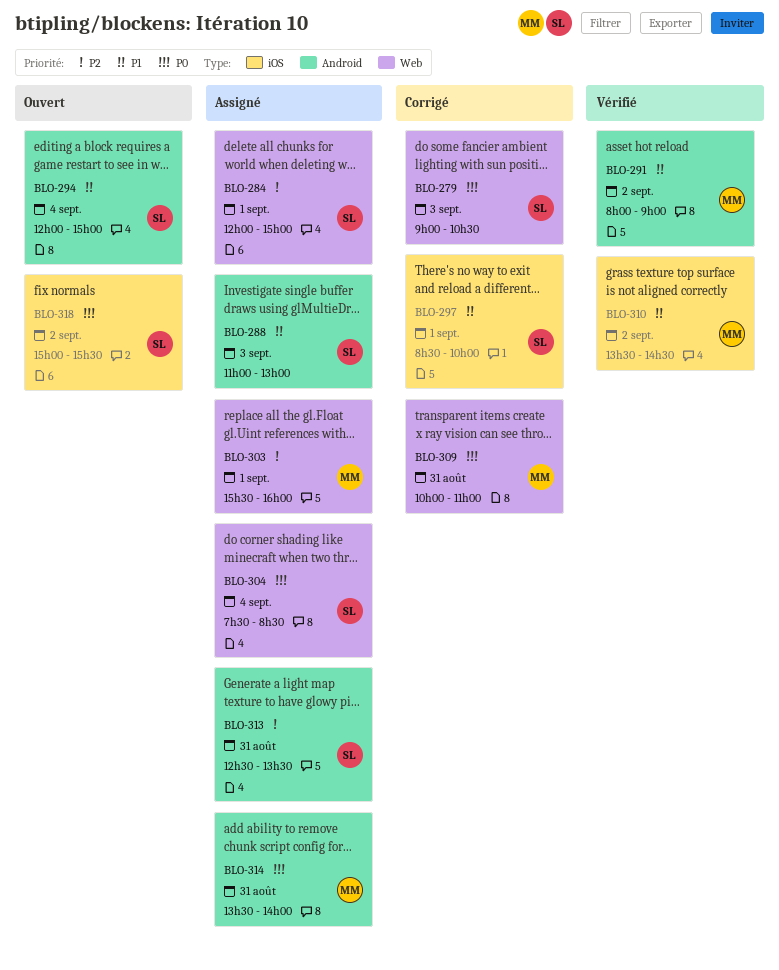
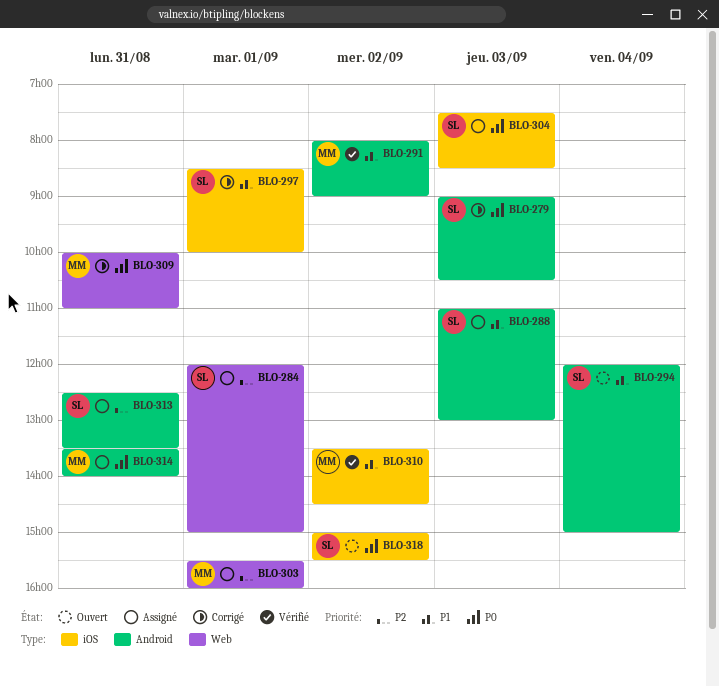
BLO-279, label: Web -> Android
BLO-304, label: Web -> iOS
BLO-304, day: Sep 4 -> Sep 3

